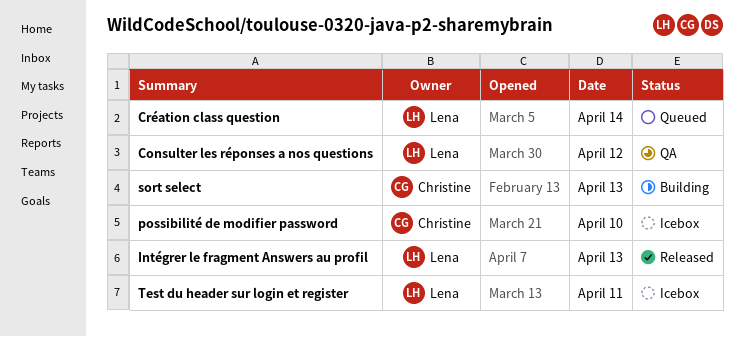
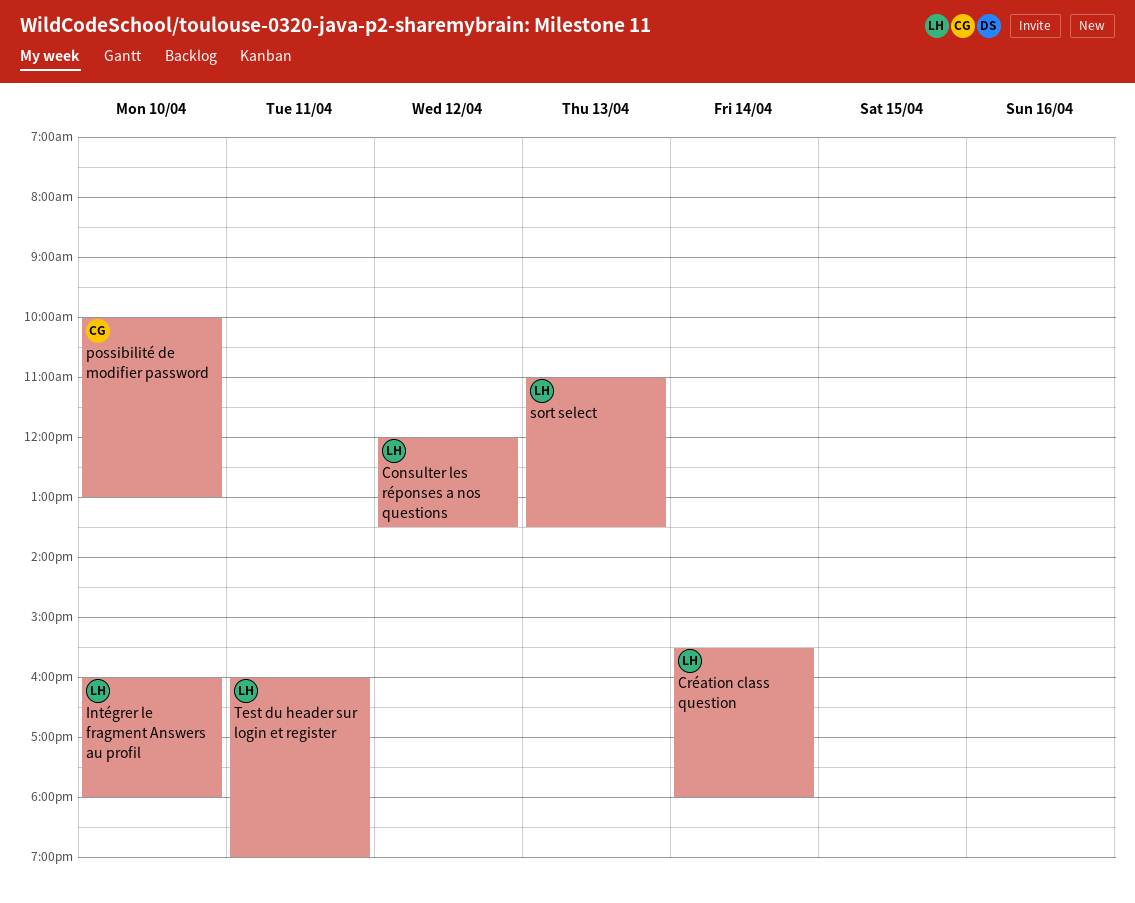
Intégrer le fragment Answers au profil, day: Apr 13 -> Apr 10
sort select, owner: Christine -> Lena

